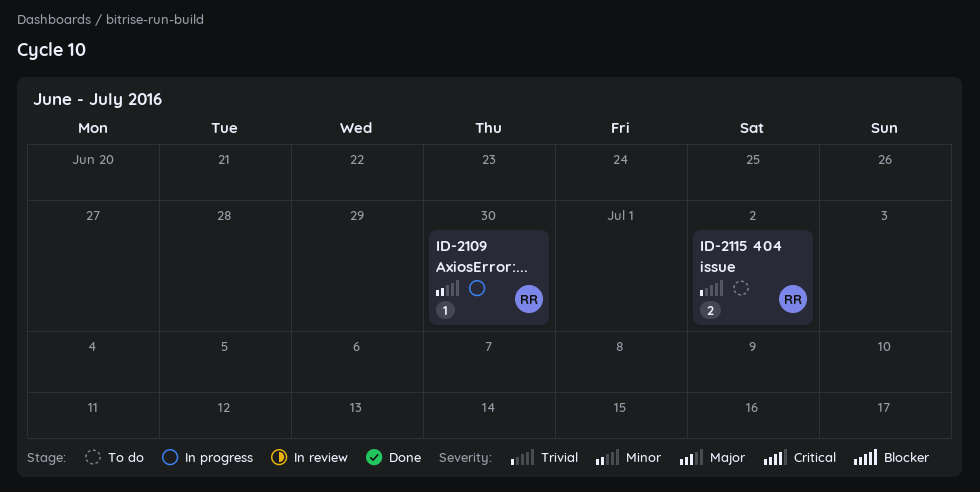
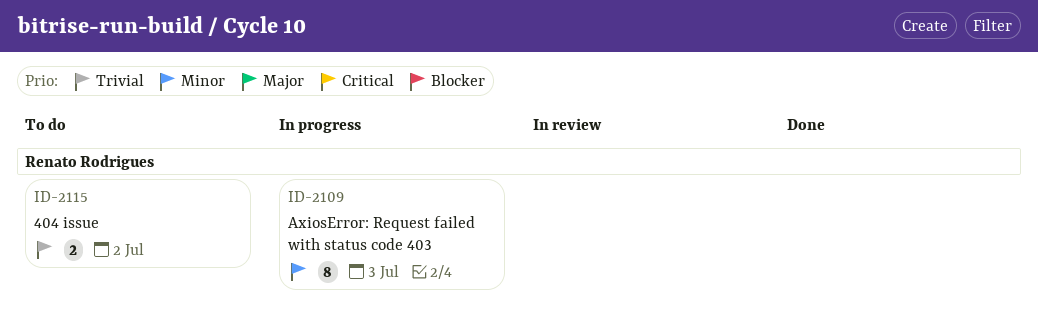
ID-2109, estimate: 1 -> 8
ID-2109, due: Jun 30 -> Jul 3

